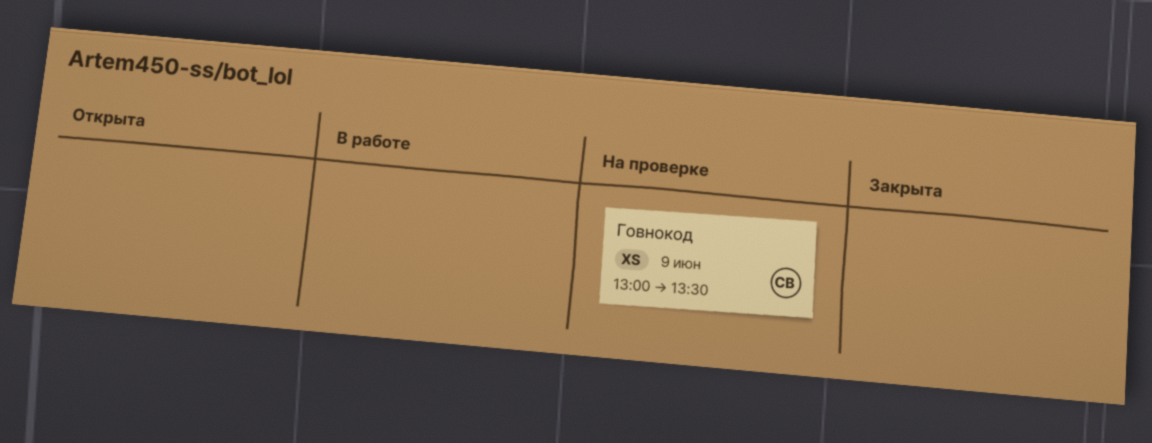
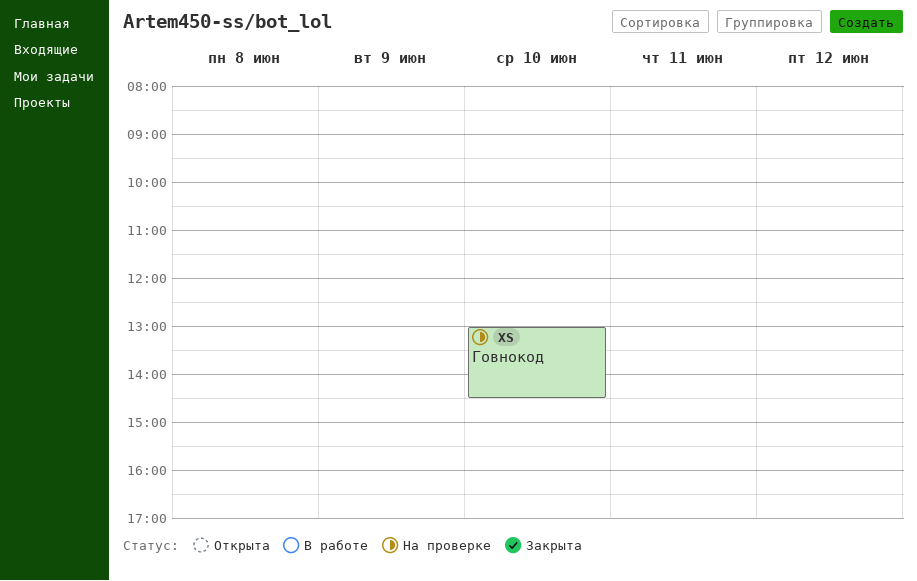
Говнокод, day: Jun 9 -> Jun 10
Говнокод, ends: 13:30 -> 14:30

